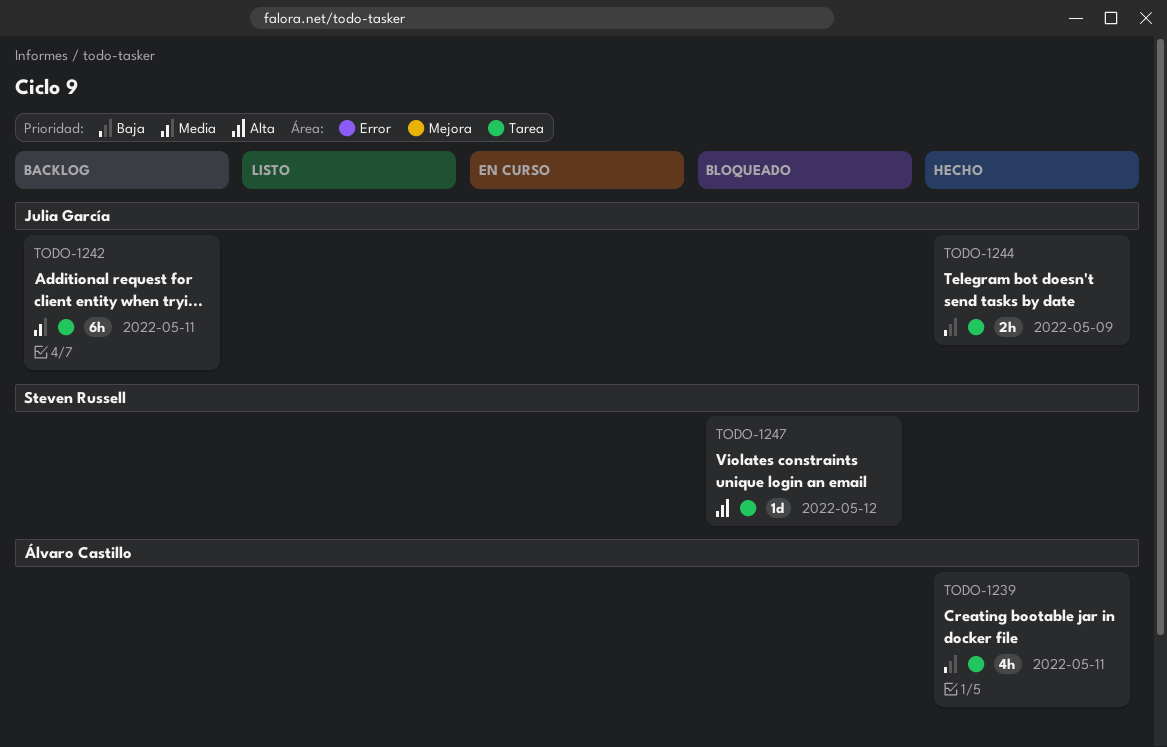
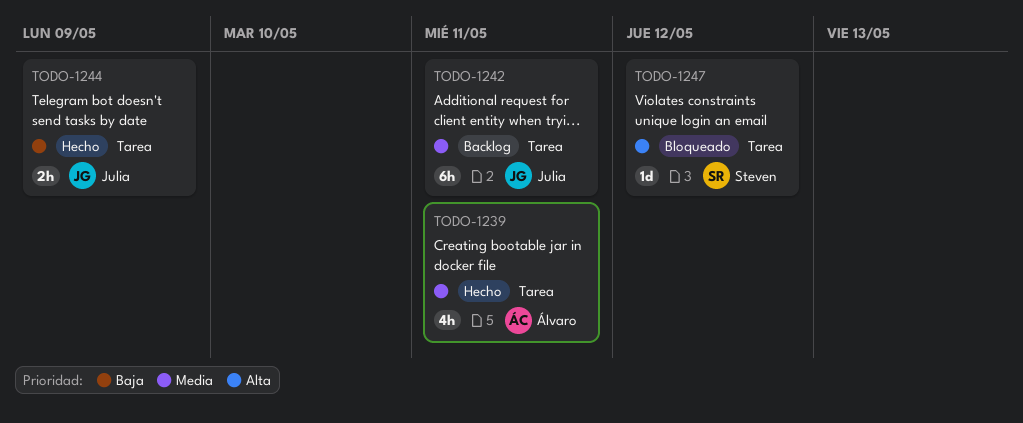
TODO-1239, priority: Baja -> Media

